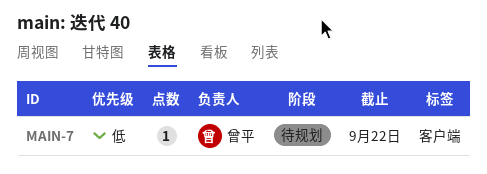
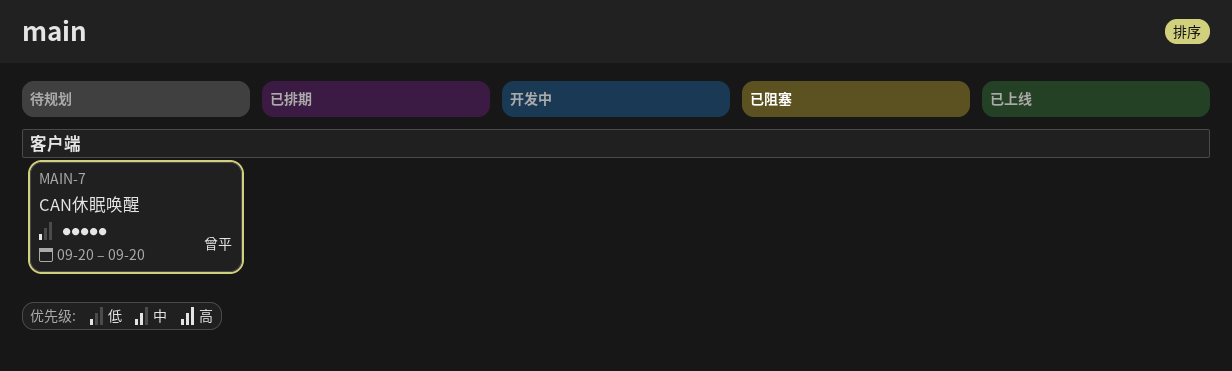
MAIN-7, estimate: 1 -> 5
MAIN-7, due: Sep 22 -> Sep 20

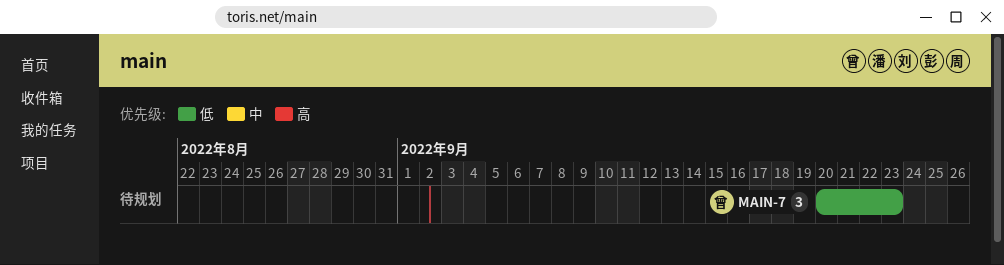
MAIN-7, estimate: 5 -> 3
MAIN-7, due: Sep 20 -> Sep 23

